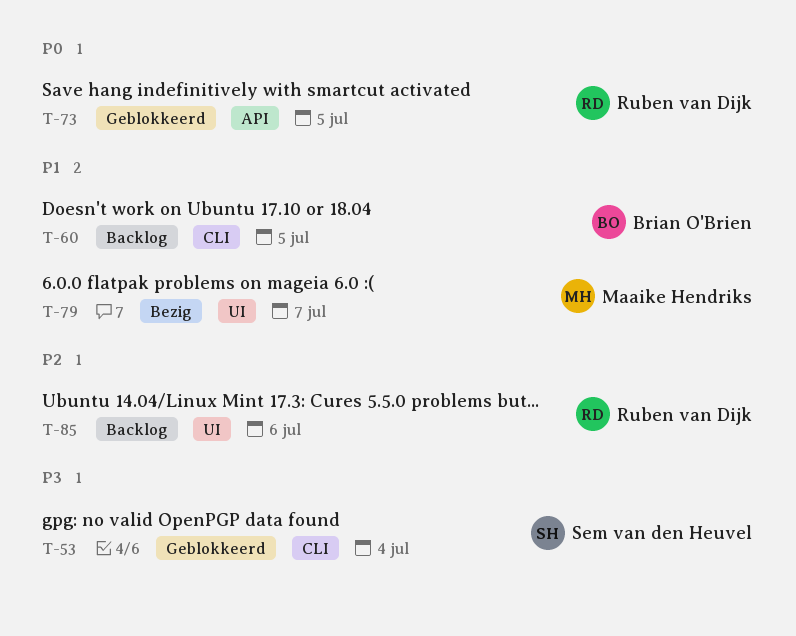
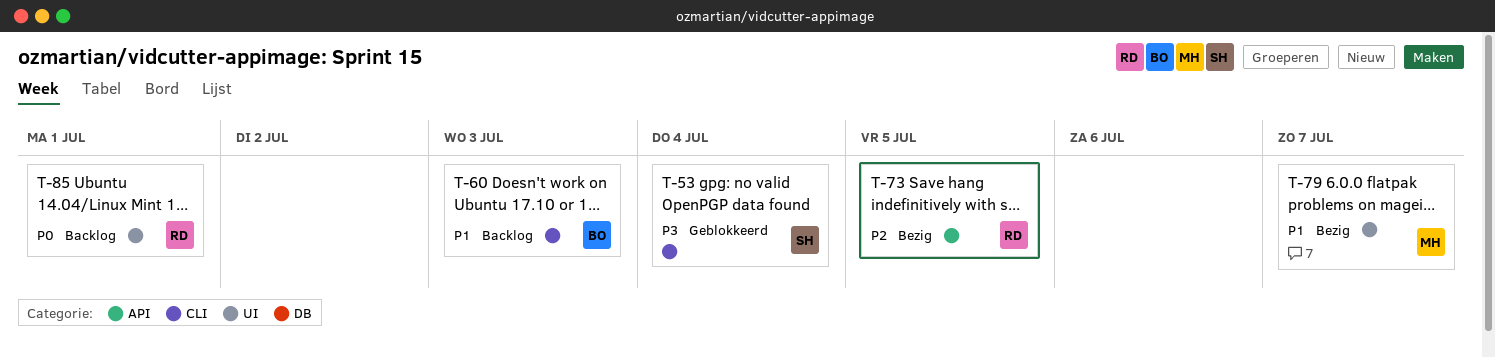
T-60, due: Jul 5 -> Jul 3
T-73, status: Geblokkeerd -> Bezig
T-73, priority: P0 -> P2
T-85, priority: P2 -> P0
T-85, due: Jul 6 -> Jul 1

